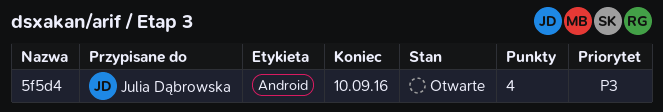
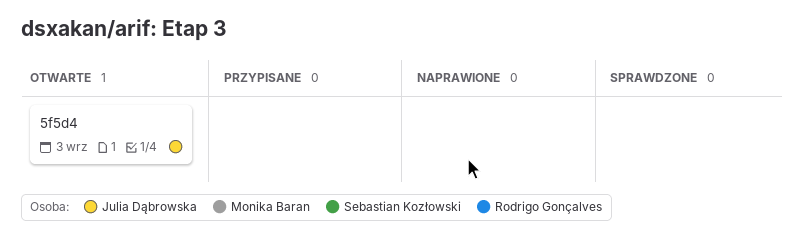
5f5d4, due: Sep 10 -> Sep 3

